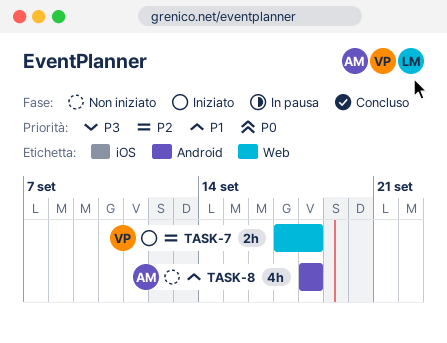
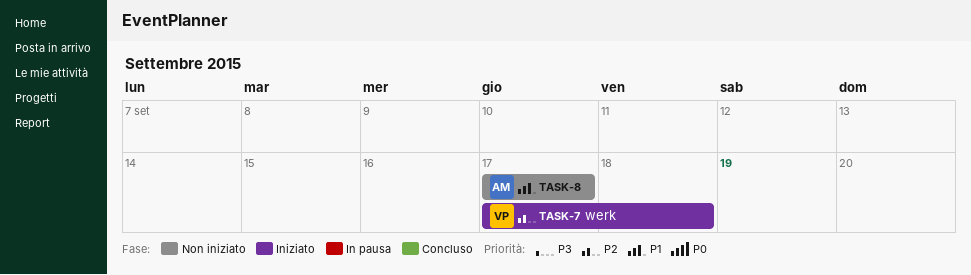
TASK-8, start: Sep 18 -> Sep 17
TASK-8, due: Sep 18 -> Sep 17

